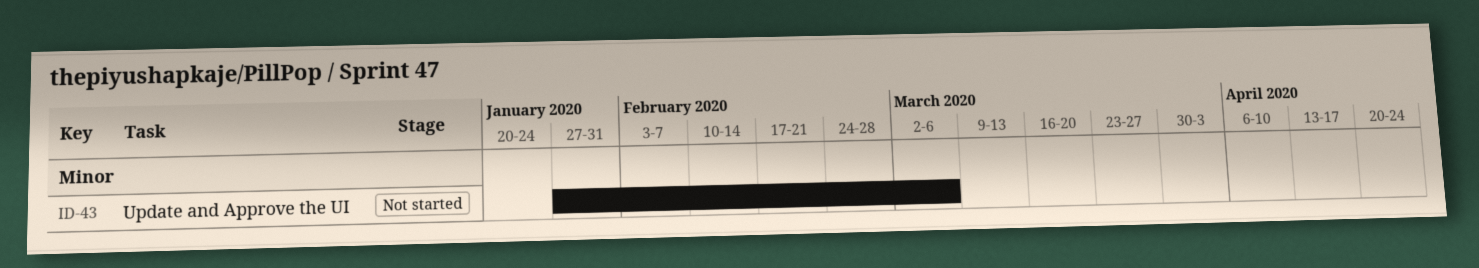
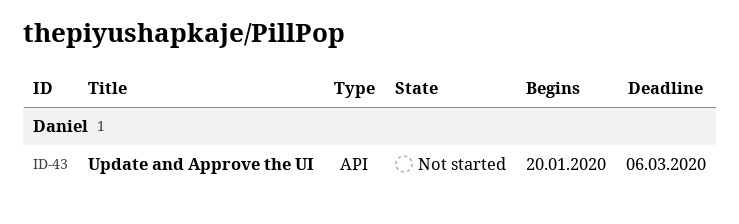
ID-43, start: Jan 27 -> Jan 20

